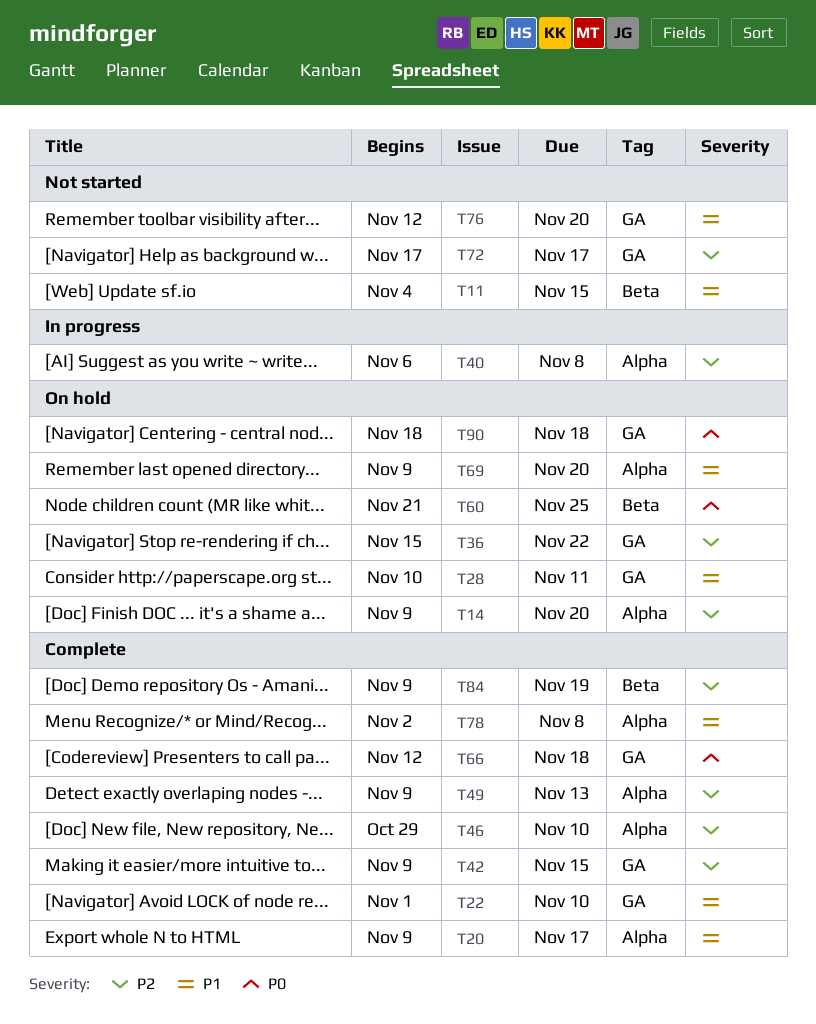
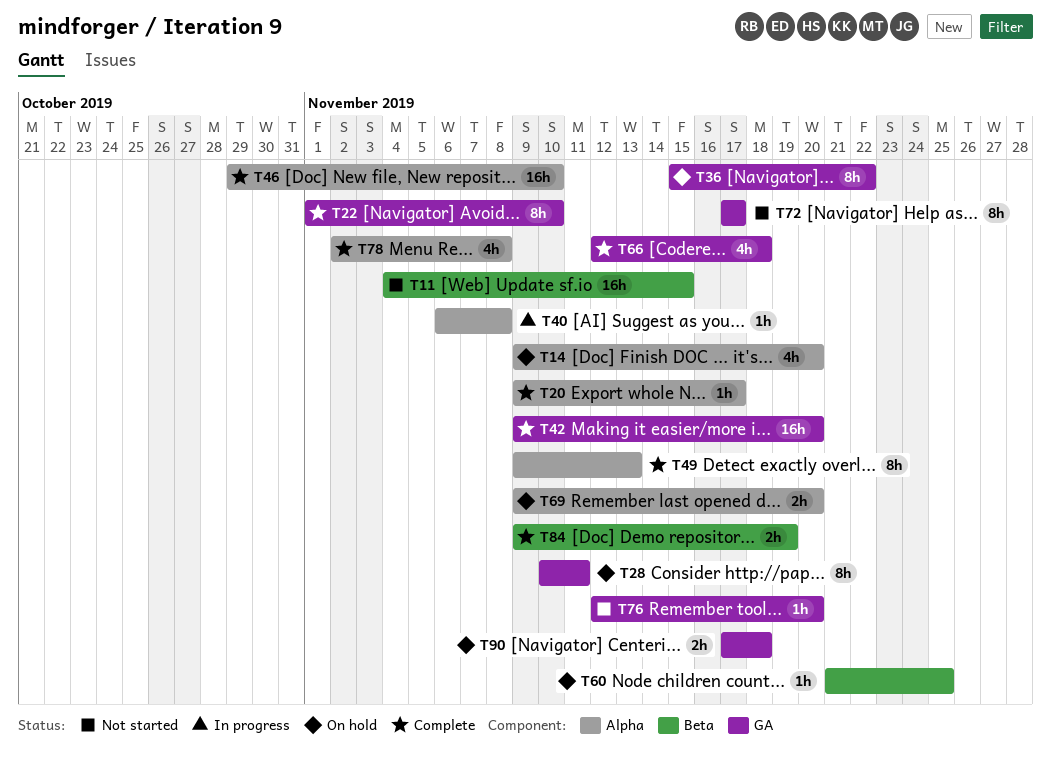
T42, due: Nov 15 -> Nov 20
T90, start: Nov 18 -> Nov 17

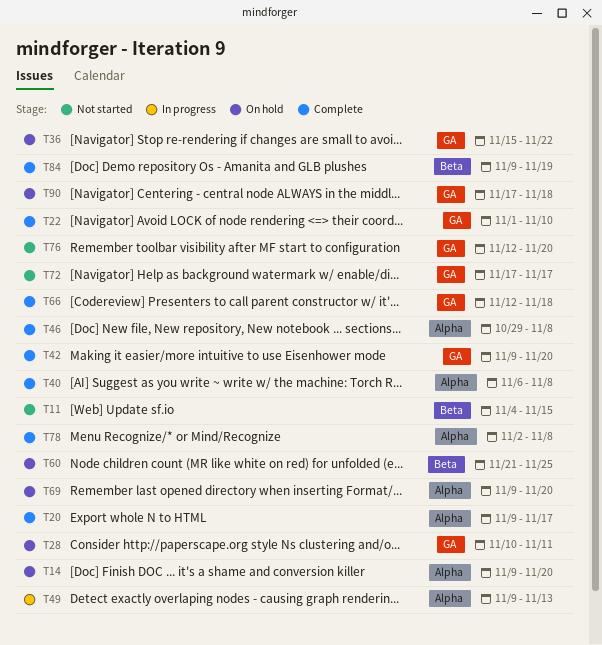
T40, status: In progress -> Complete
T46, due: Nov 10 -> Nov 8
T49, status: Complete -> In progress

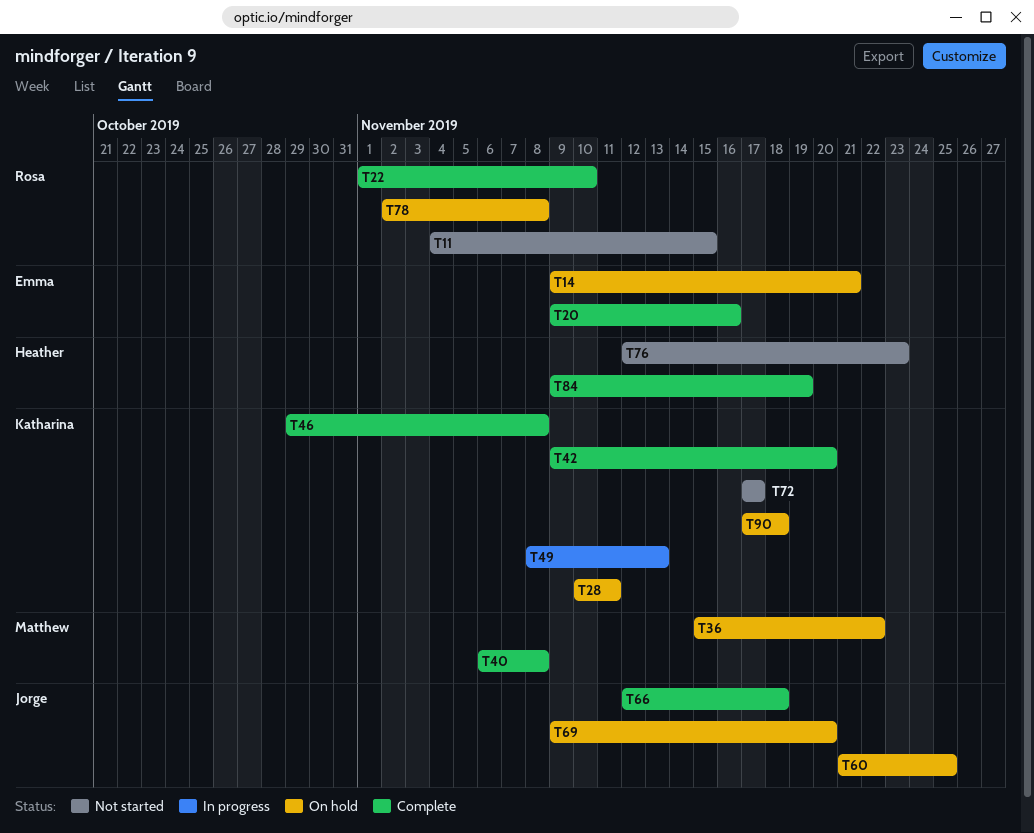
T14, due: Nov 20 -> Nov 21
T20, due: Nov 17 -> Nov 16
T49, start: Nov 9 -> Nov 8
T76, due: Nov 20 -> Nov 23
T78, status: Complete -> On hold

